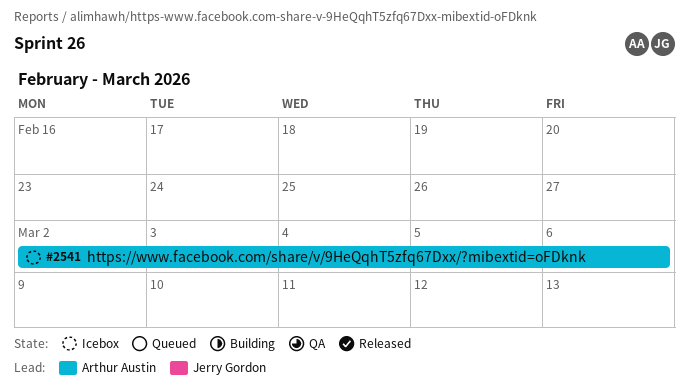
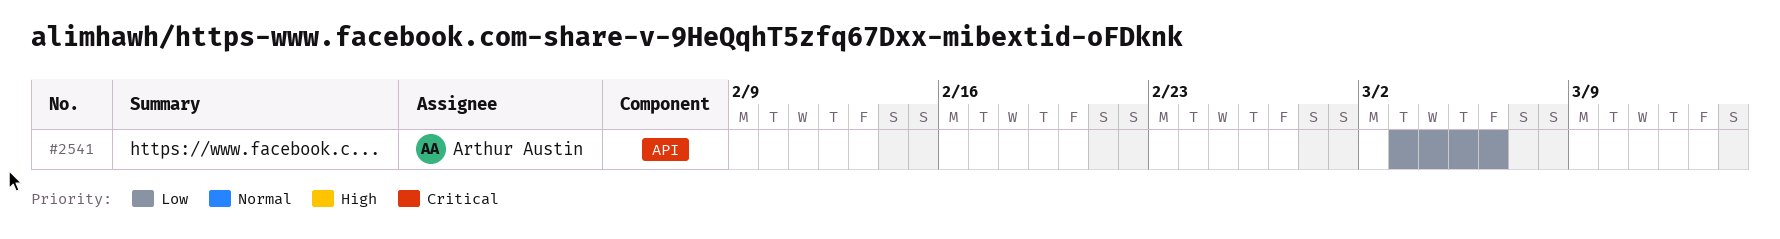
#2541, start: Mar 2 -> Mar 3

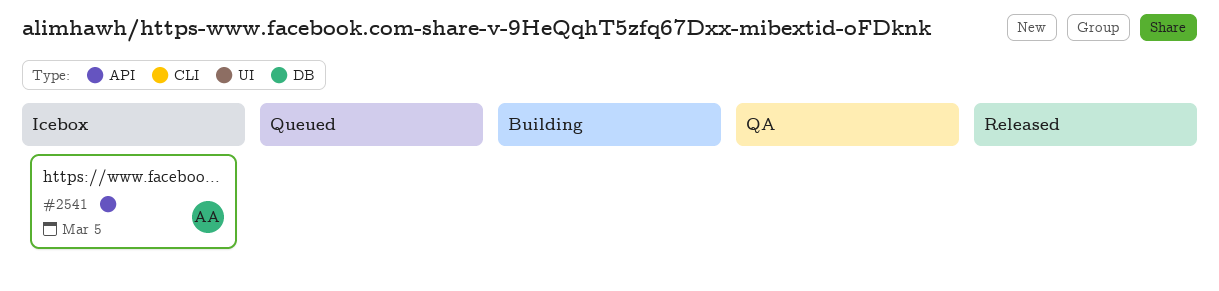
#2541, due: Mar 6 -> Mar 5

